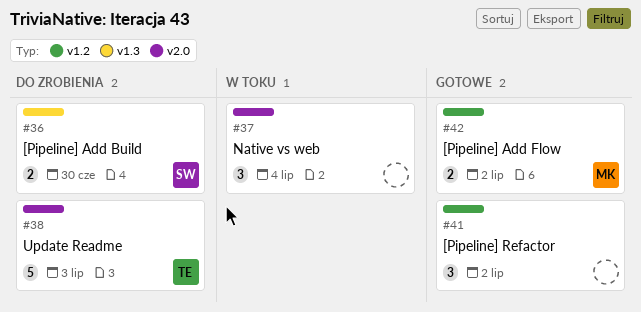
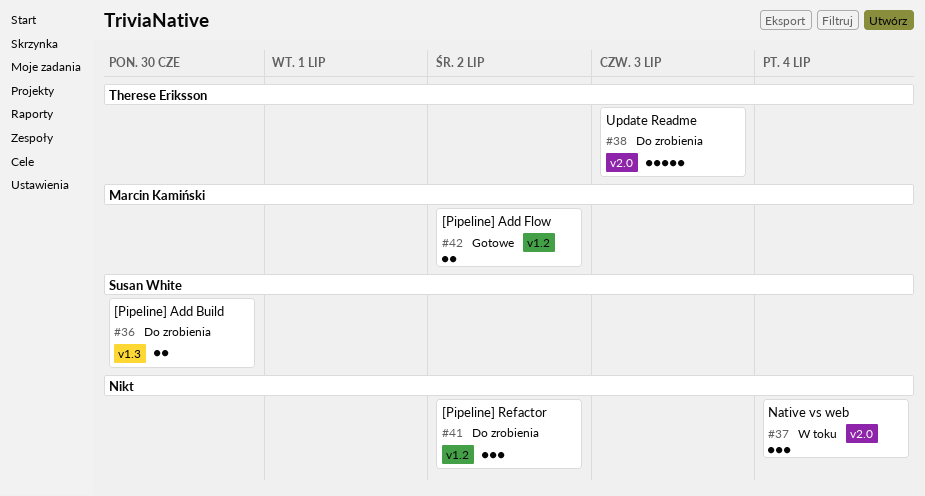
#41, status: Gotowe -> Do zrobienia

